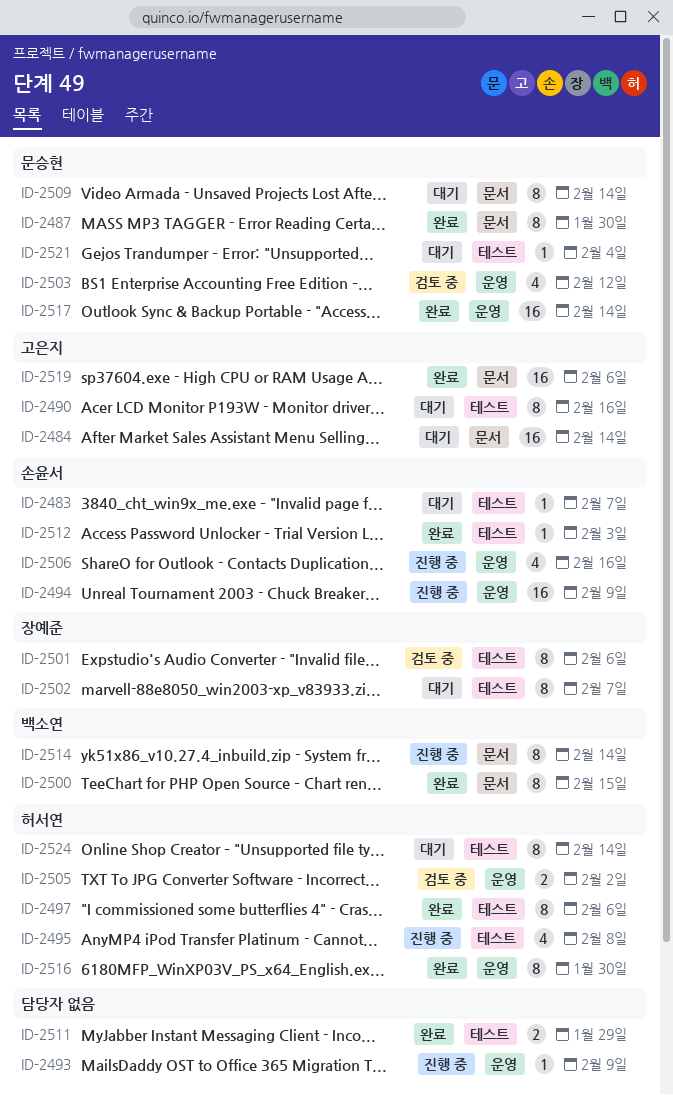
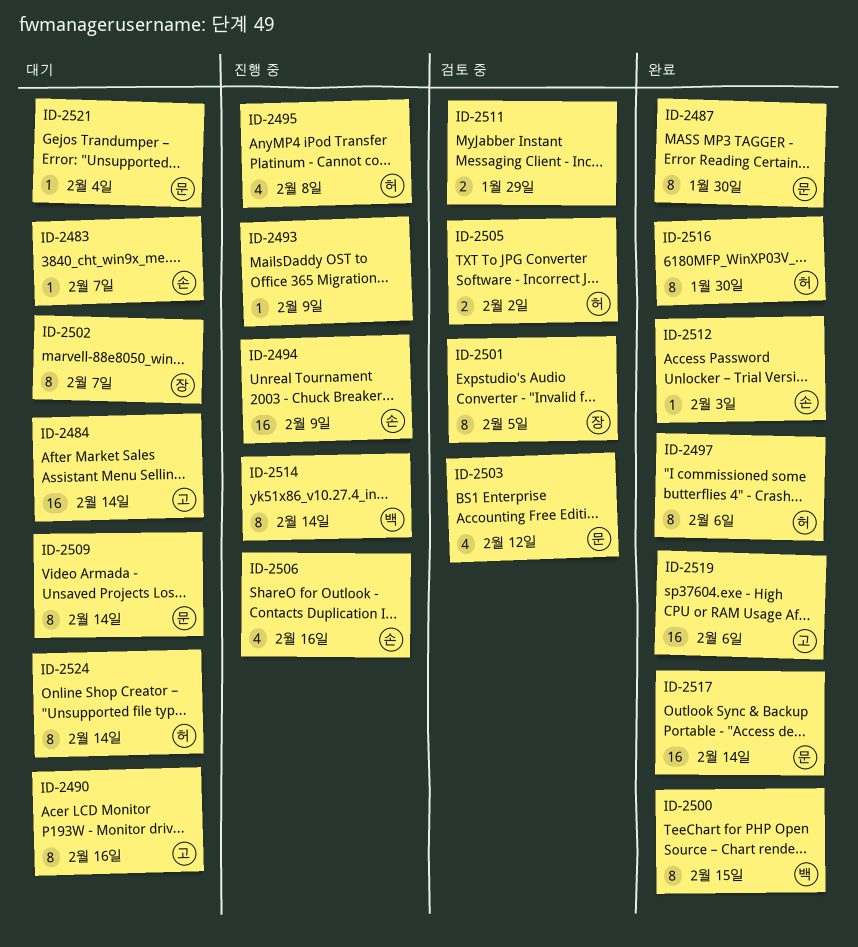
ID-2501, due: Feb 6 -> Feb 5
ID-2511, status: 완료 -> 검토 중

